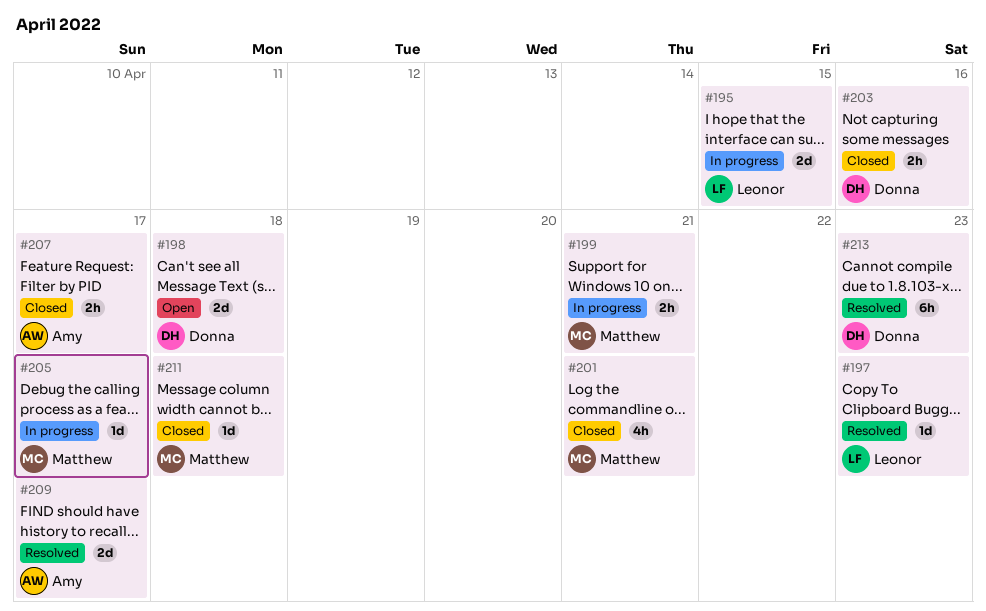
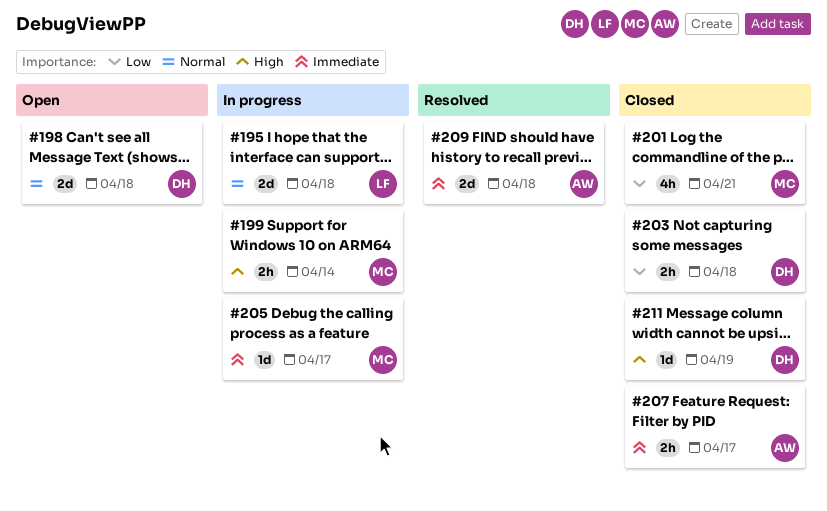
#195, due: Apr 15 -> Apr 18
#197: present -> none
#199, due: Apr 21 -> Apr 14
#203, due: Apr 16 -> Apr 18
#209, due: Apr 17 -> Apr 18
#211, owner: Matthew -> Donna
#211, due: Apr 18 -> Apr 19
#213: present -> none

